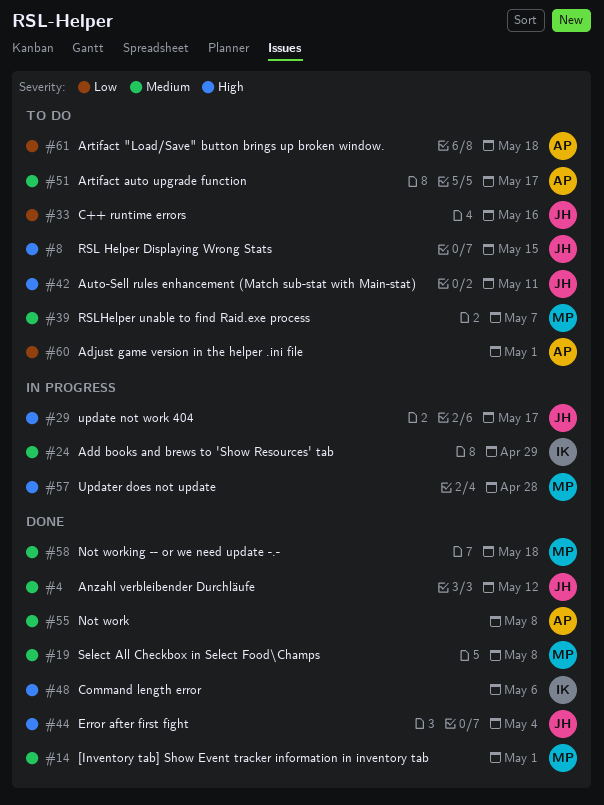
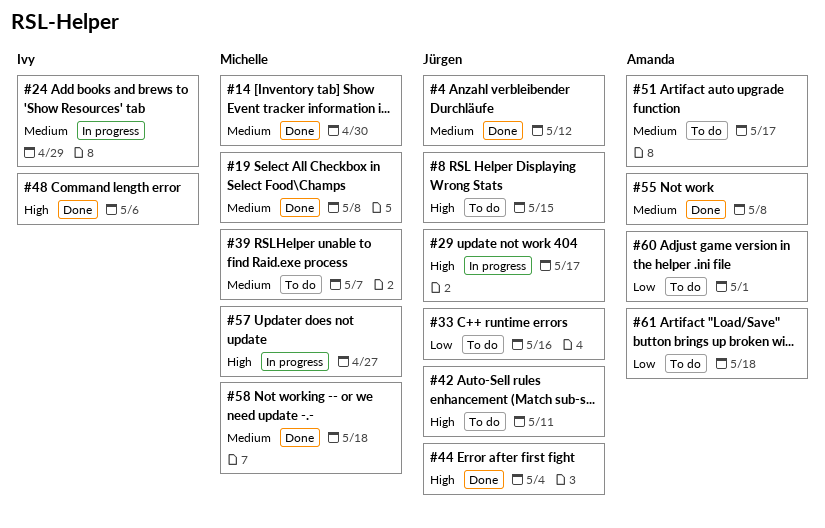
#14, due: May 1 -> Apr 30
#57, due: Apr 28 -> Apr 27

